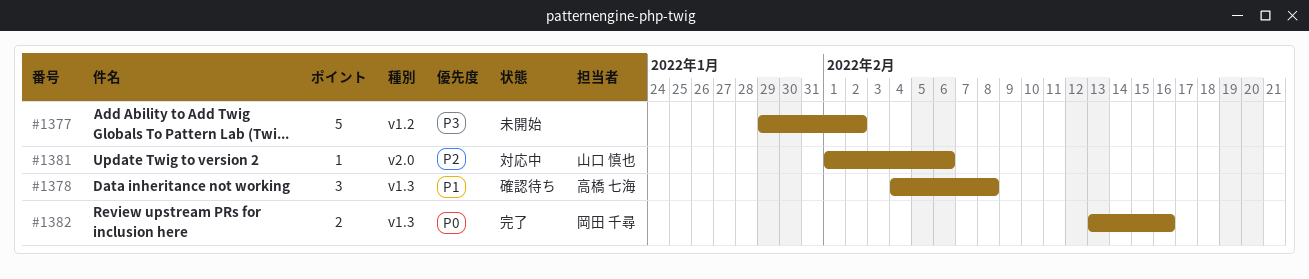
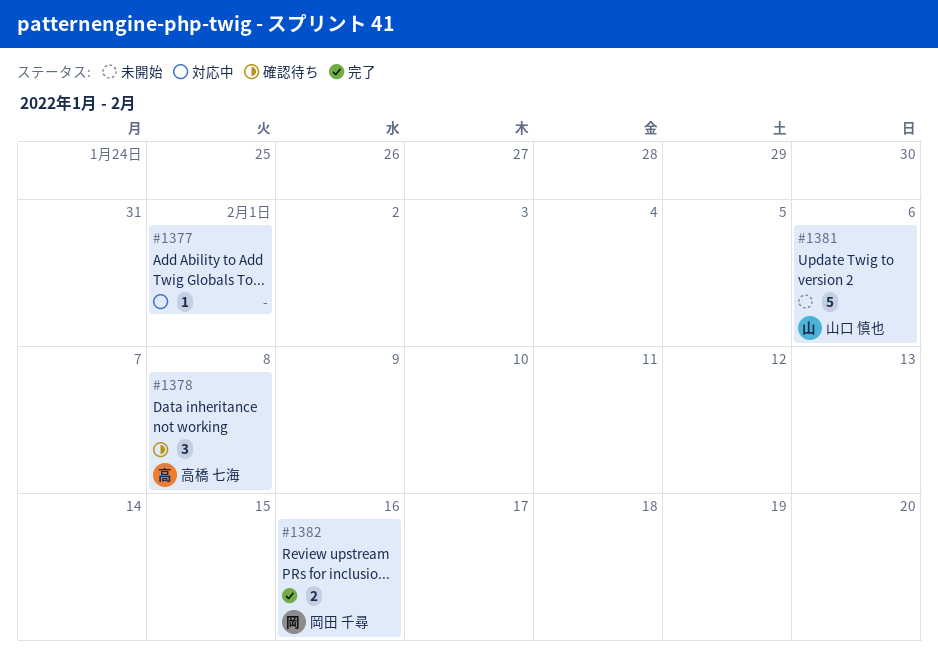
#1377, status: 未開始 -> 対応中
#1377, estimate: 5 -> 1
#1377, due: Feb 2 -> Feb 1
#1381, status: 対応中 -> 未開始
#1381, estimate: 1 -> 5

